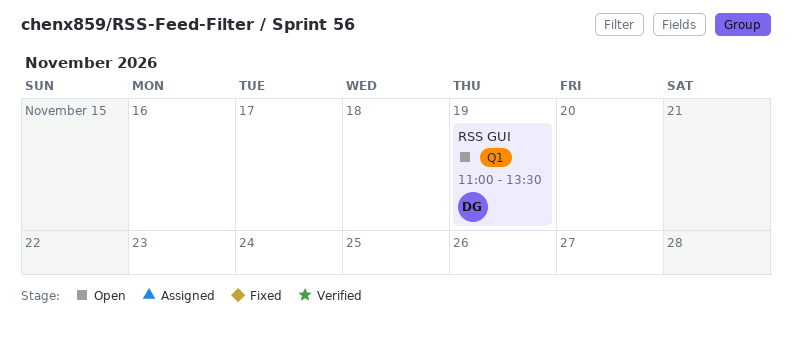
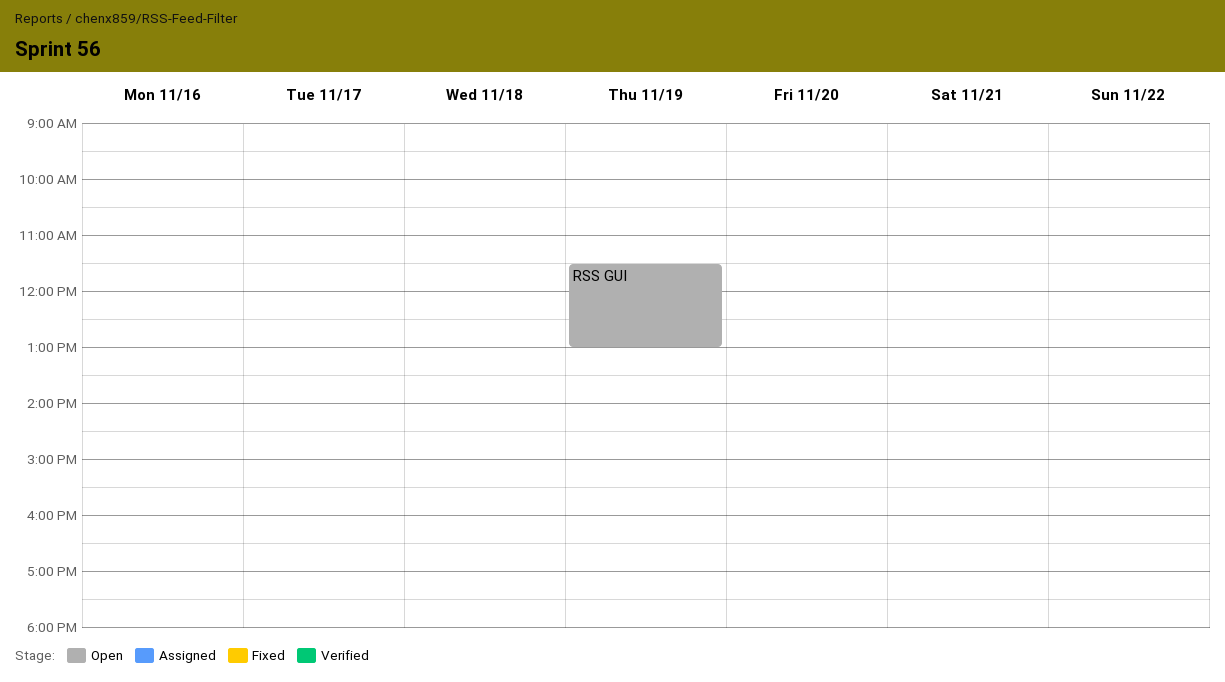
RSS GUI, begins: 11:00 -> 11:30
RSS GUI, ends: 13:30 -> 13:00

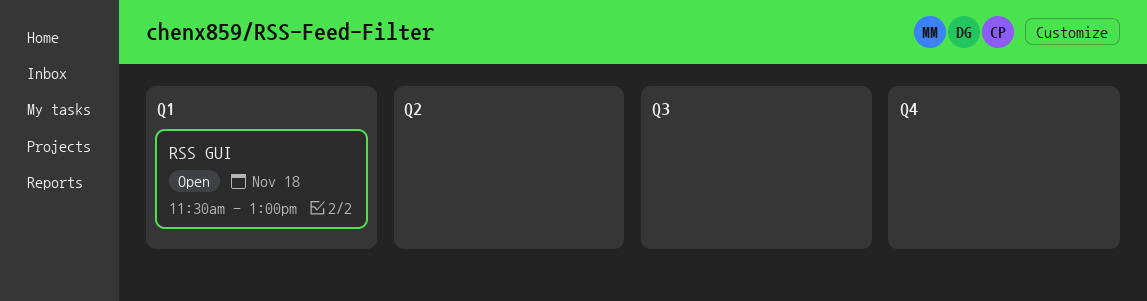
RSS GUI, day: Nov 19 -> Nov 18

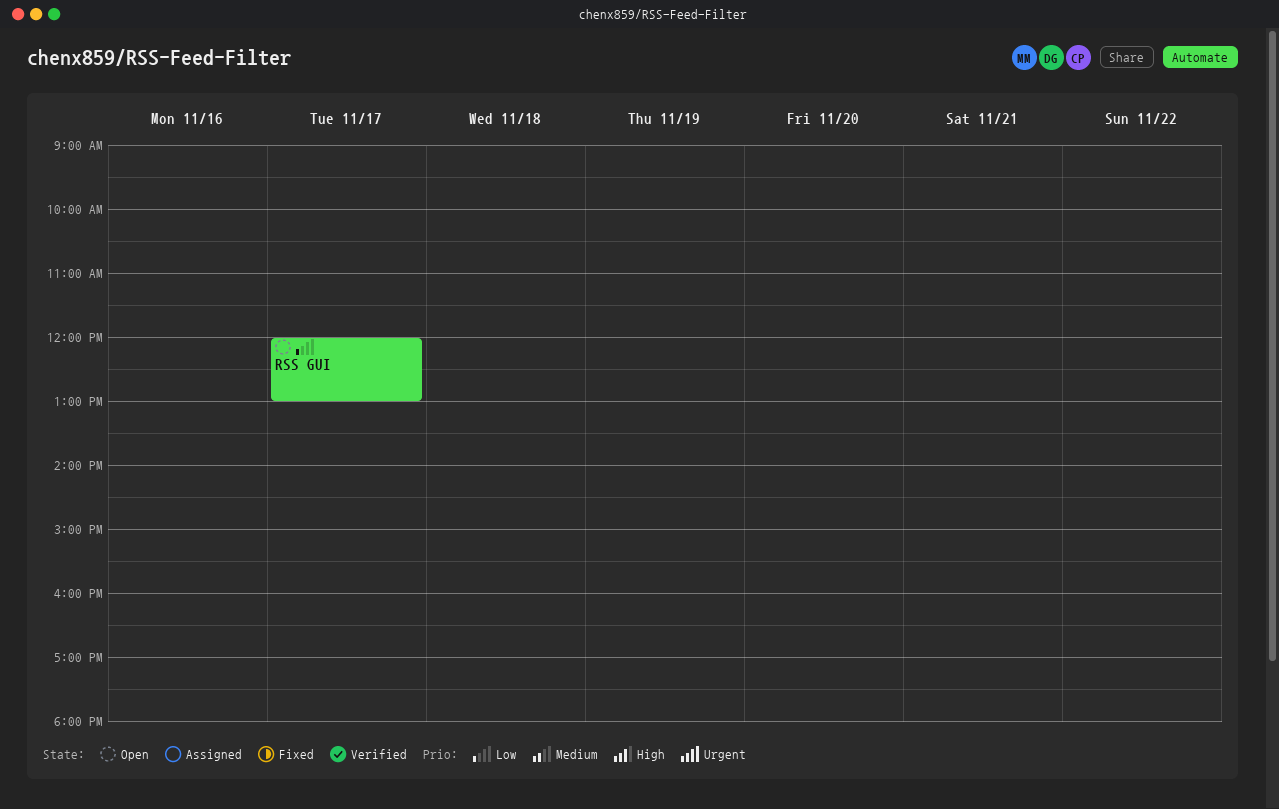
RSS GUI, day: Nov 18 -> Nov 17
RSS GUI, begins: 11:30 -> 12:00

